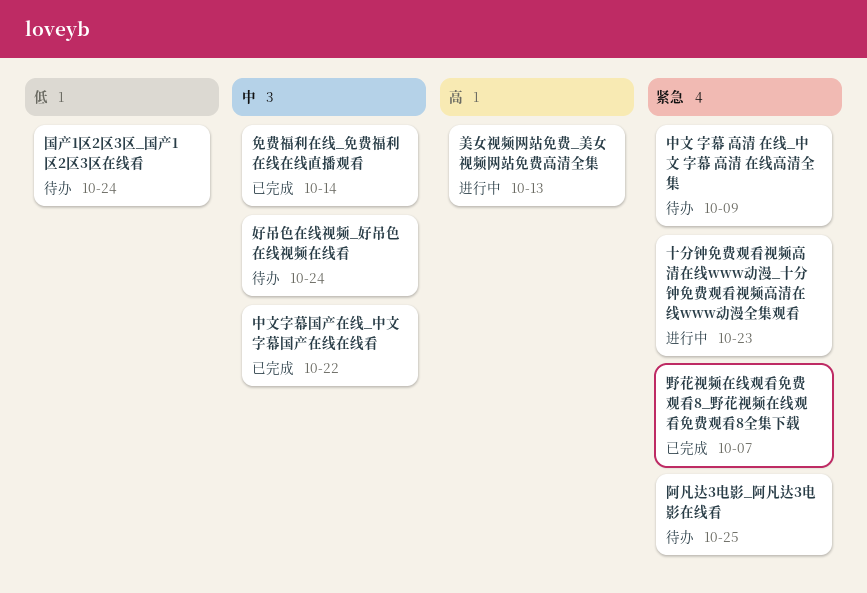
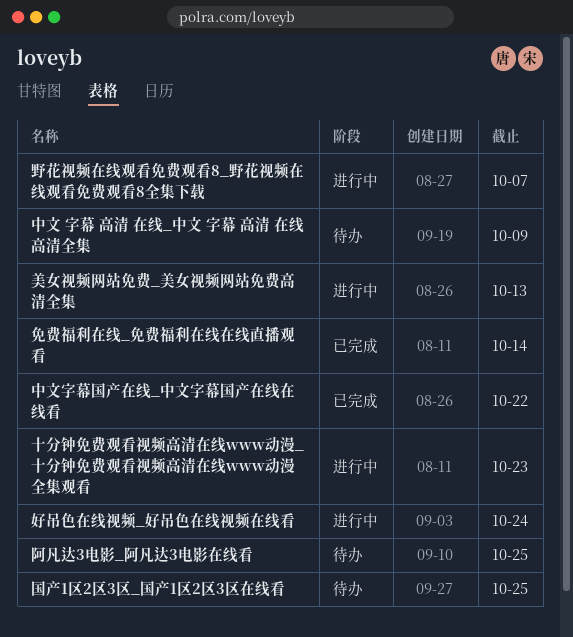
国产1区2区3区_国产1区2区3区在线看, due: Oct 24 -> Oct 25
好吊色在线视频_好吊色在线视频在线看, status: 待办 -> 进行中
野花视频在线观看免费观看8_野花视频在线观看免费观看8全集下载, status: 已完成 -> 进行中

